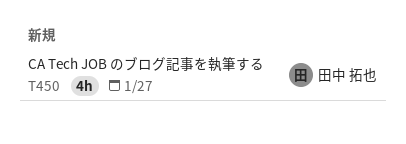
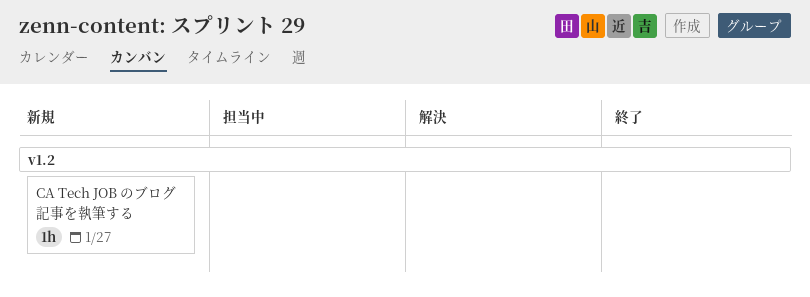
CA Tech JOB のブログ記事を執筆する, estimate: 4h -> 1h

